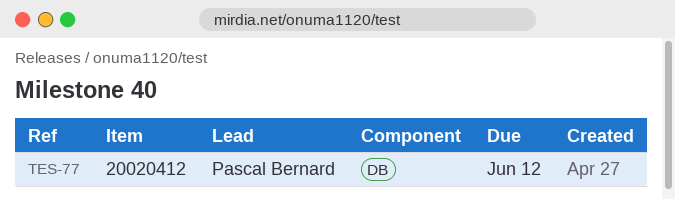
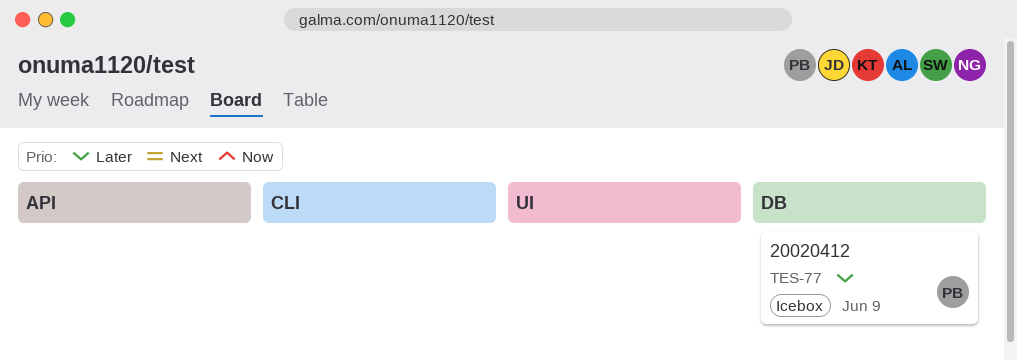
TES-77, due: Jun 12 -> Jun 9

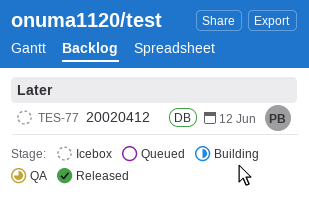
TES-77, due: Jun 9 -> Jun 12

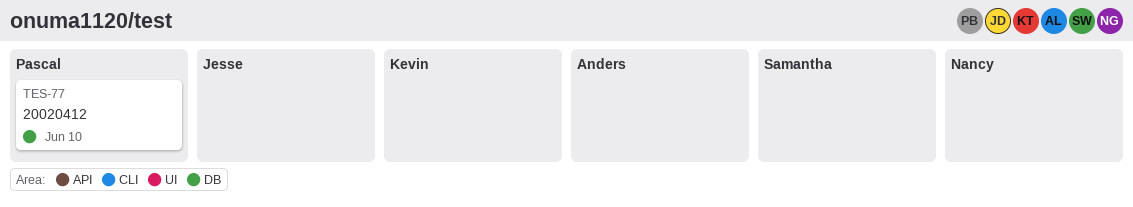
TES-77, due: Jun 12 -> Jun 10

